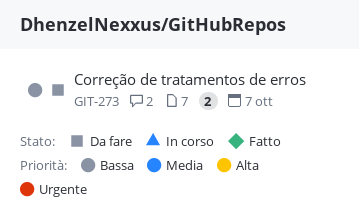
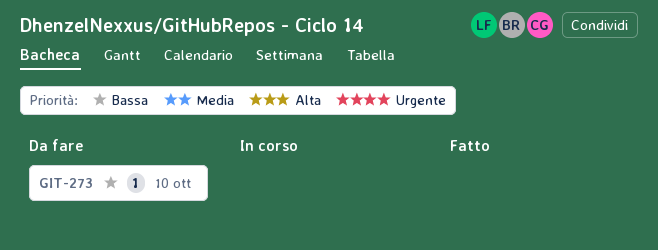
GIT-273, estimate: 2 -> 1
GIT-273, due: Oct 7 -> Oct 10

